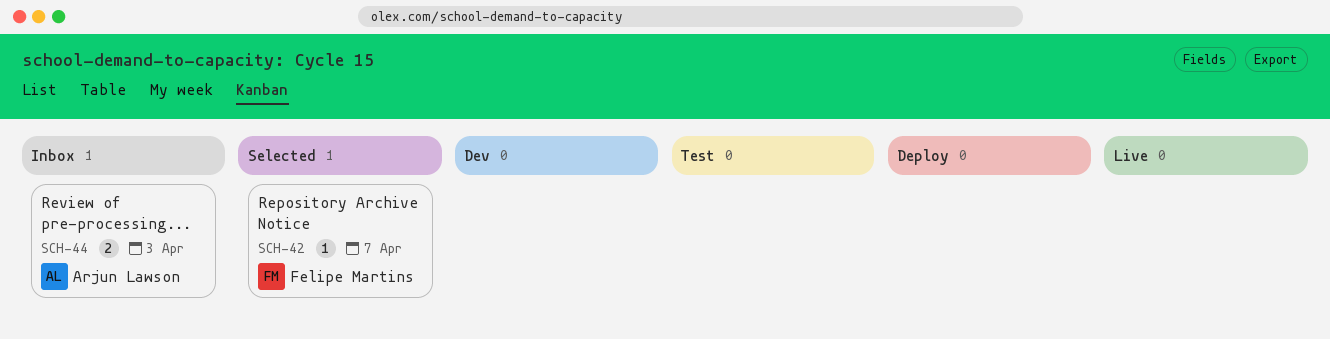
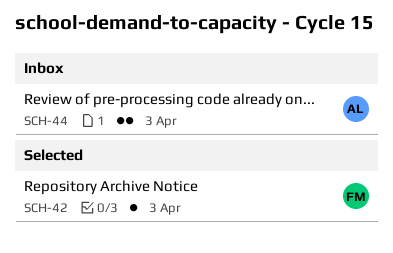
SCH-42, due: Apr 7 -> Apr 3

